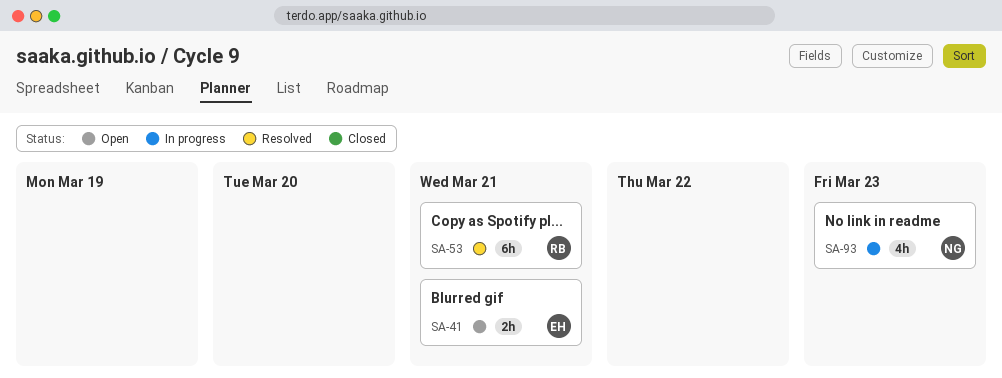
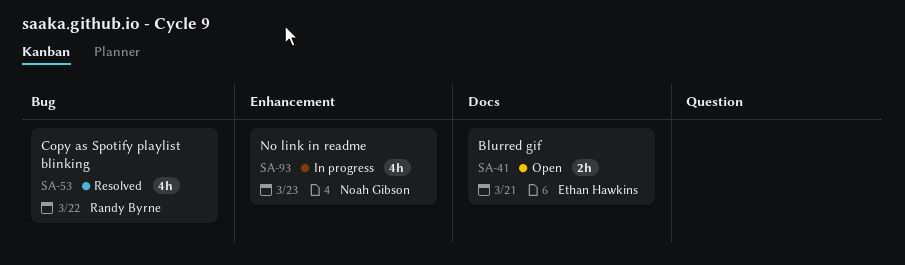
SA-53, estimate: 6h -> 4h
SA-53, due: Mar 21 -> Mar 22

